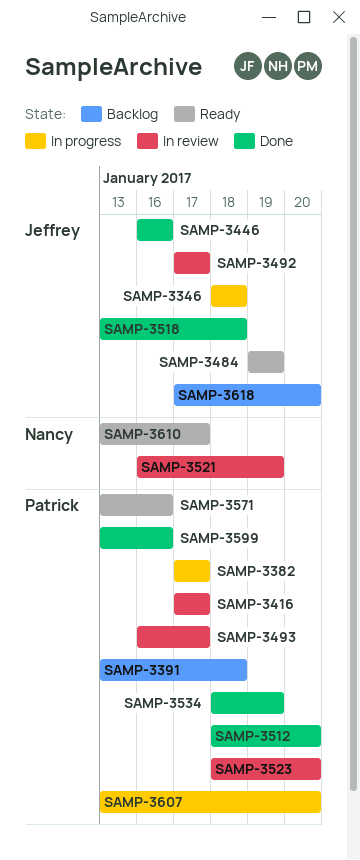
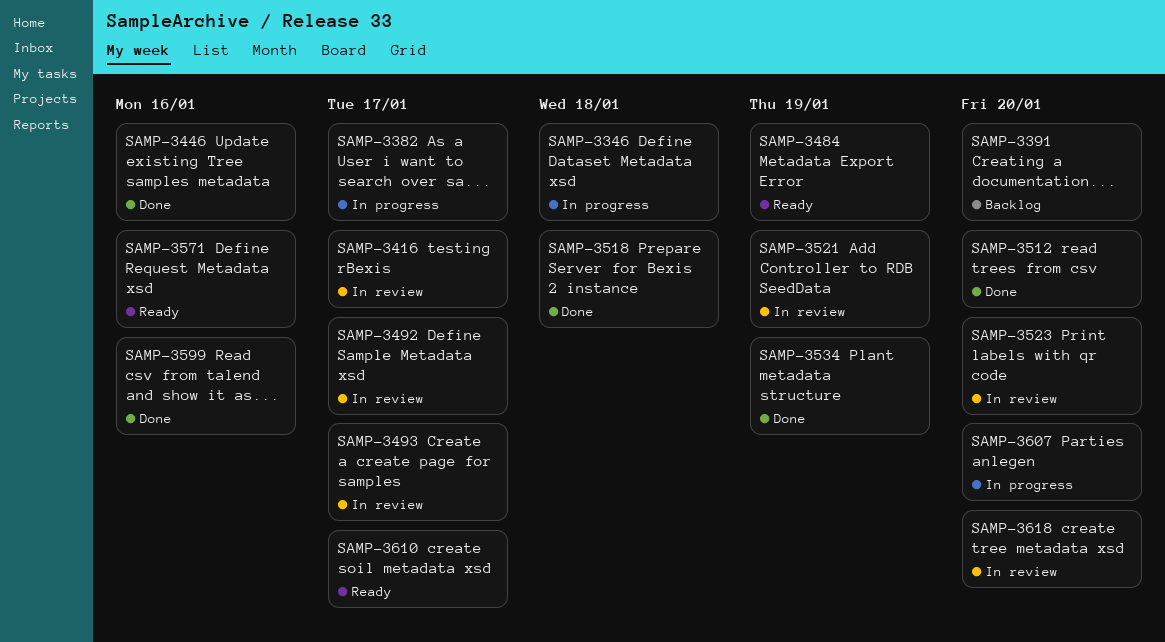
SAMP-3391, due: Jan 18 -> Jan 20
SAMP-3618, status: Backlog -> In review

